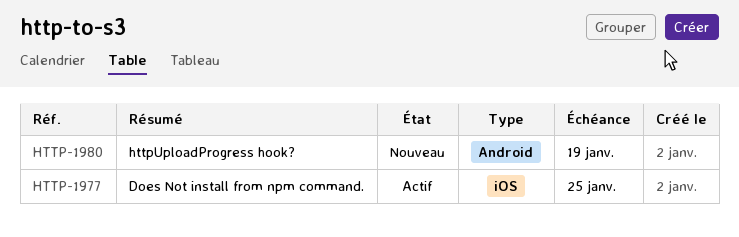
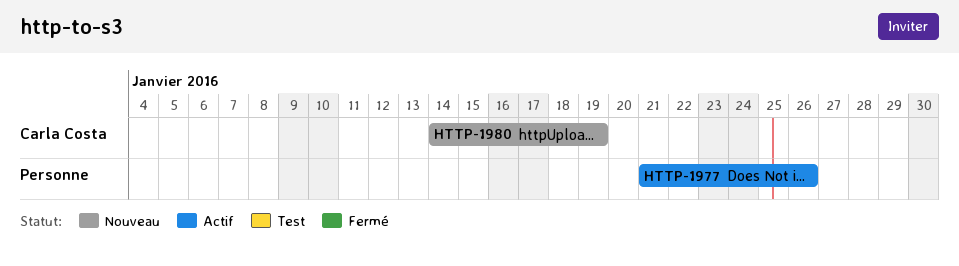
HTTP-1977, due: Jan 25 -> Jan 26

